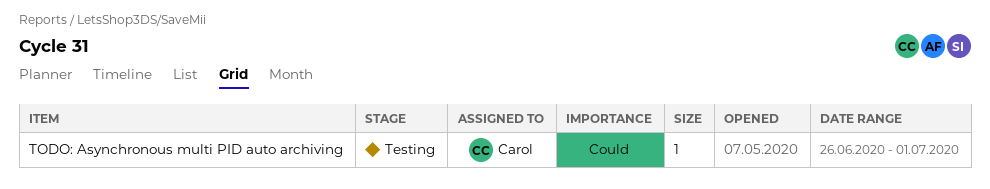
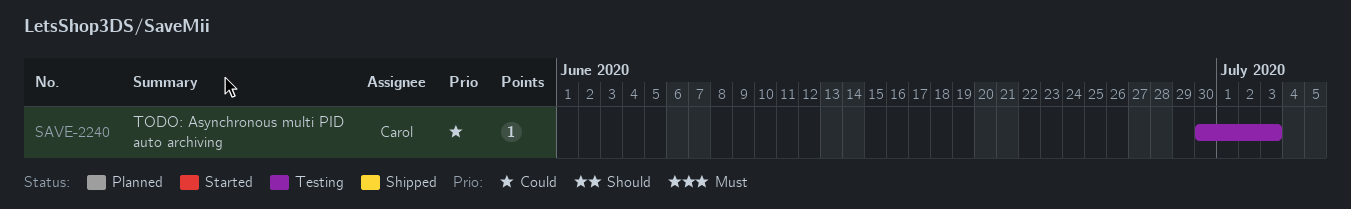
TODO: Asynchronous multi PID auto archiving, start: Jun 26 -> Jun 30
TODO: Asynchronous multi PID auto archiving, due: Jul 1 -> Jul 3

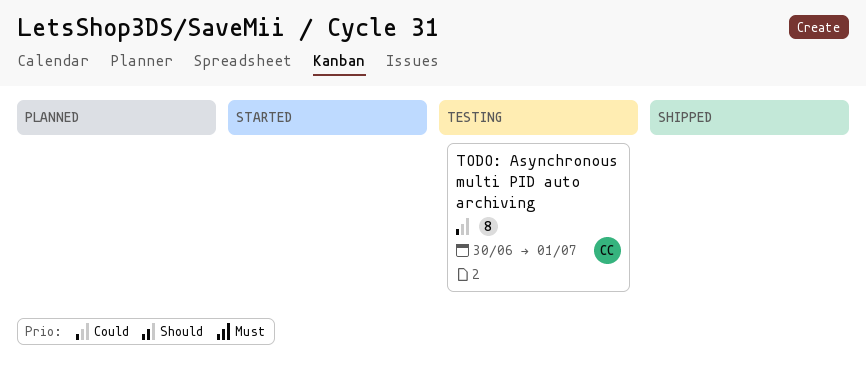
TODO: Asynchronous multi PID auto archiving, estimate: 1 -> 8
TODO: Asynchronous multi PID auto archiving, due: Jul 3 -> Jul 1

